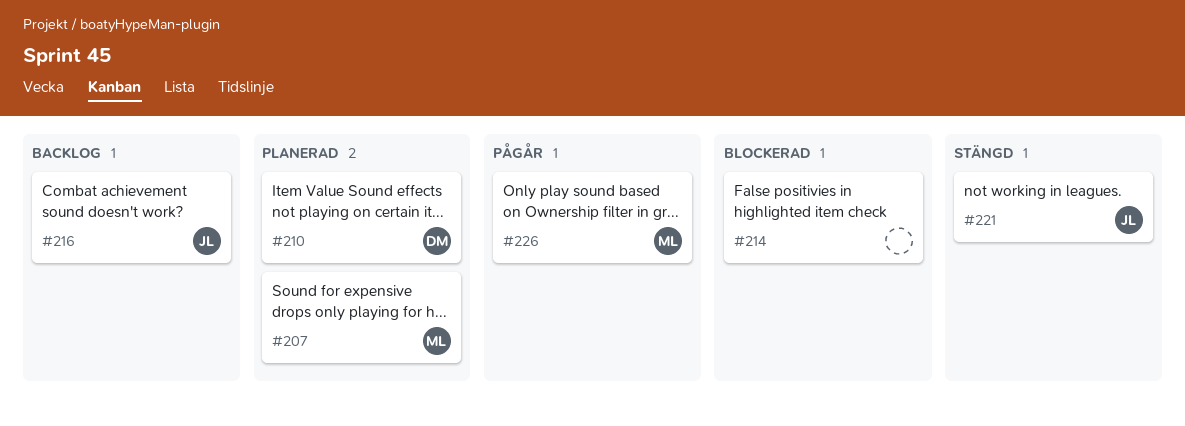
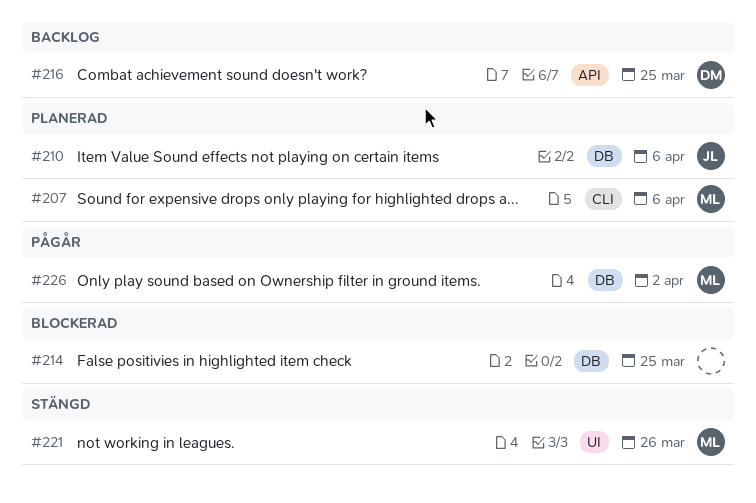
#210, owner: DM -> JL
#216, owner: JL -> DM
#221, owner: JL -> ML

